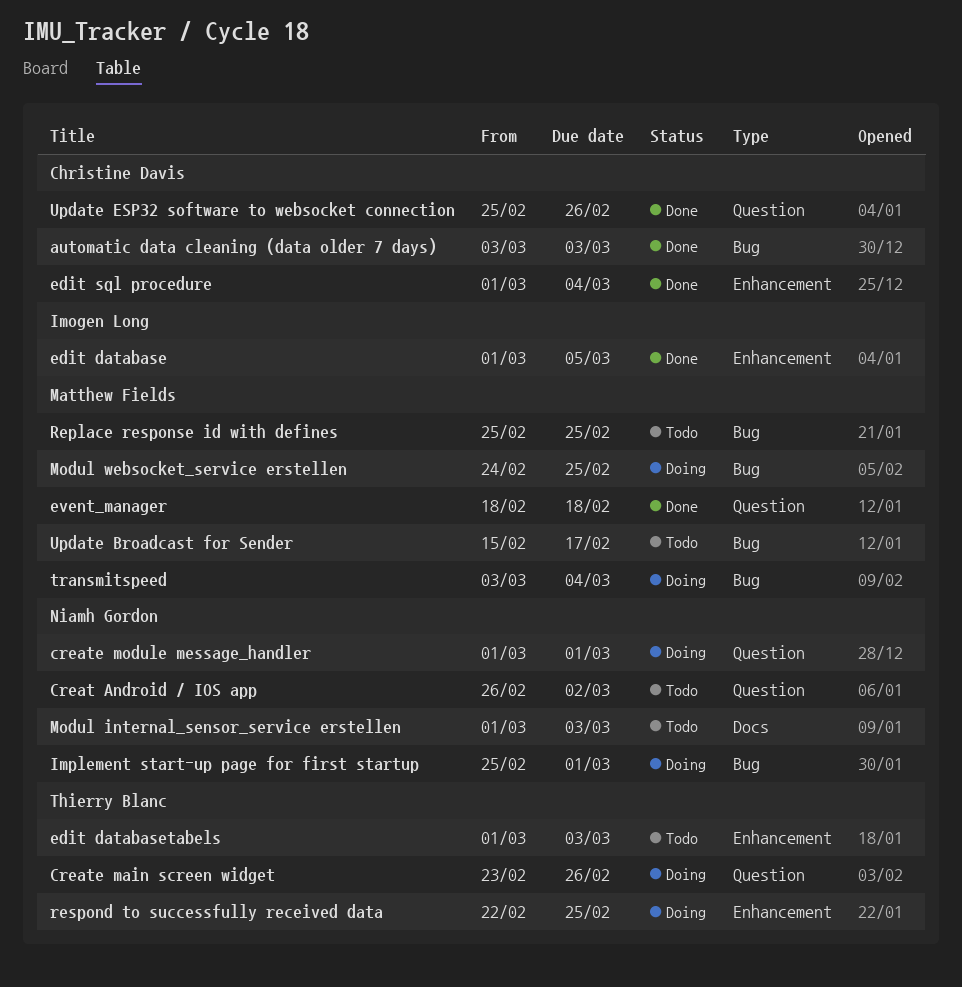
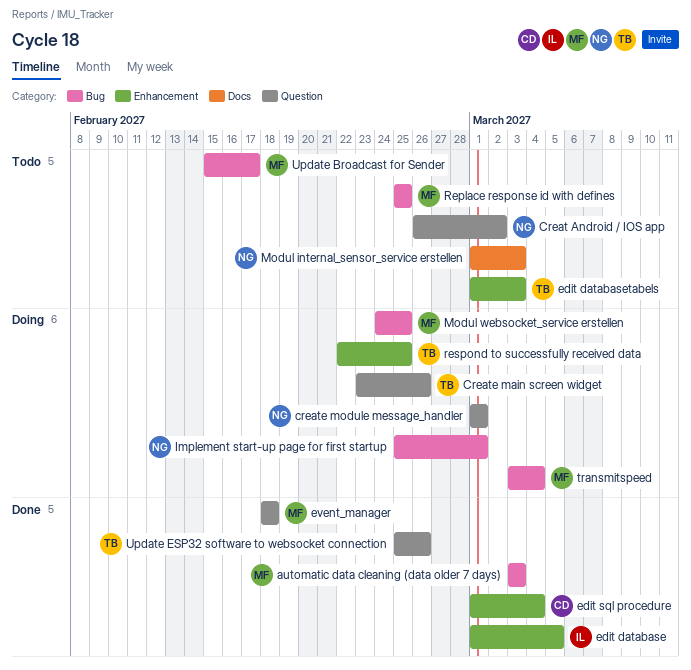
automatic data cleaning (data older 7 days), owner: Christine Davis -> Matthew Fields
Update ESP32 software to websocket connection, owner: Christine Davis -> Thierry Blanc

